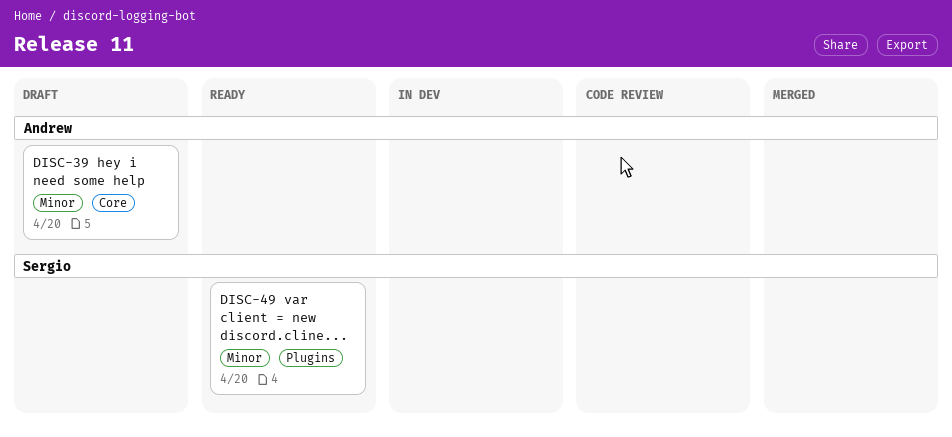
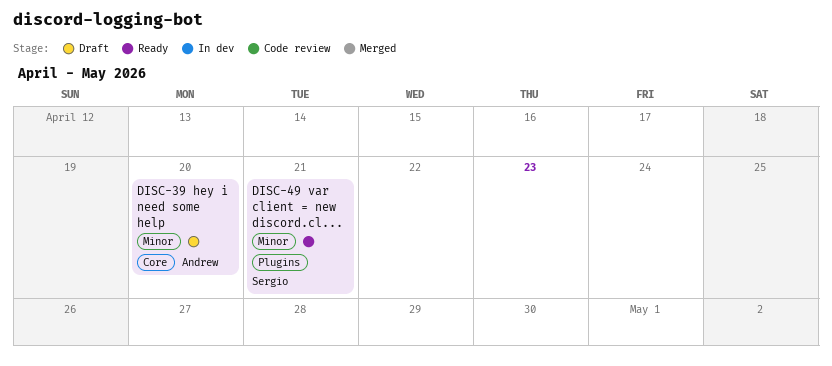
DISC-49, due: Apr 20 -> Apr 21

